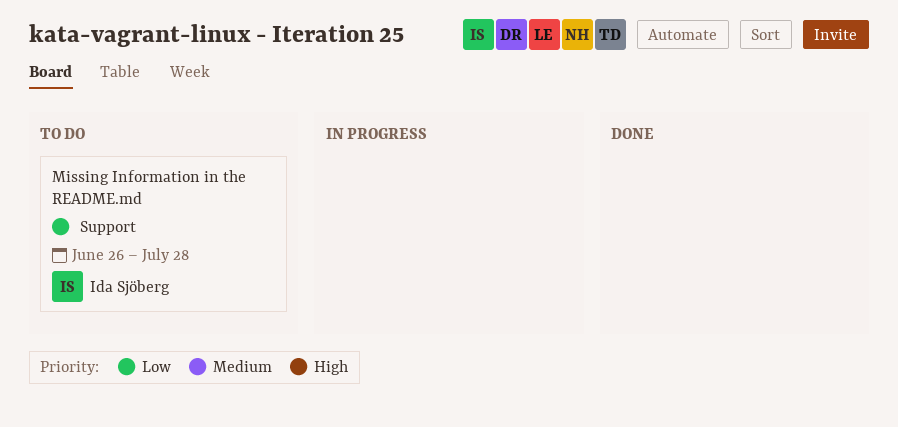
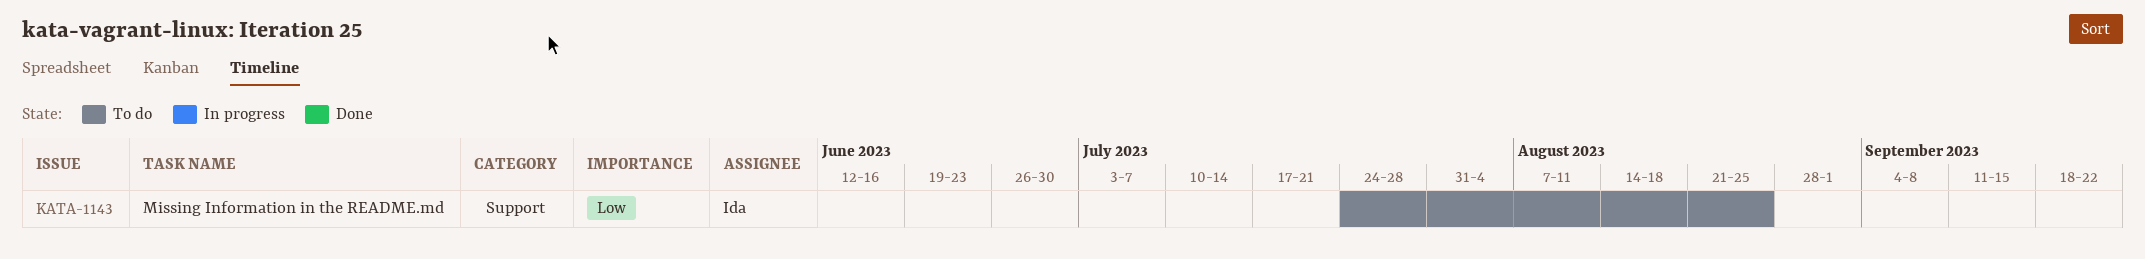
Missing Information in the README.md, start: Jun 26 -> Jul 24
Missing Information in the README.md, due: Jul 28 -> Aug 25

